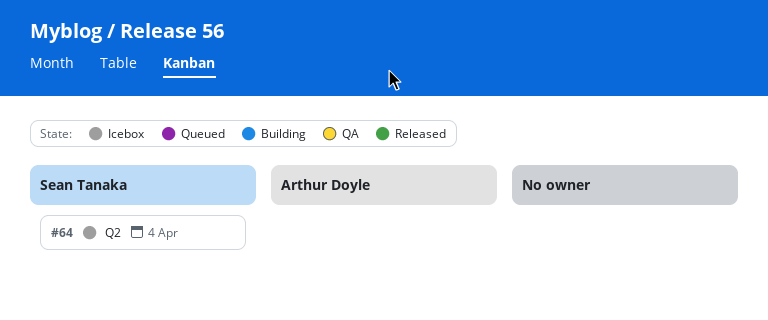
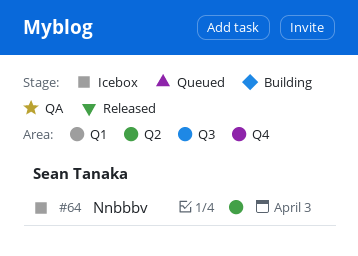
#64, due: Apr 4 -> Apr 3

